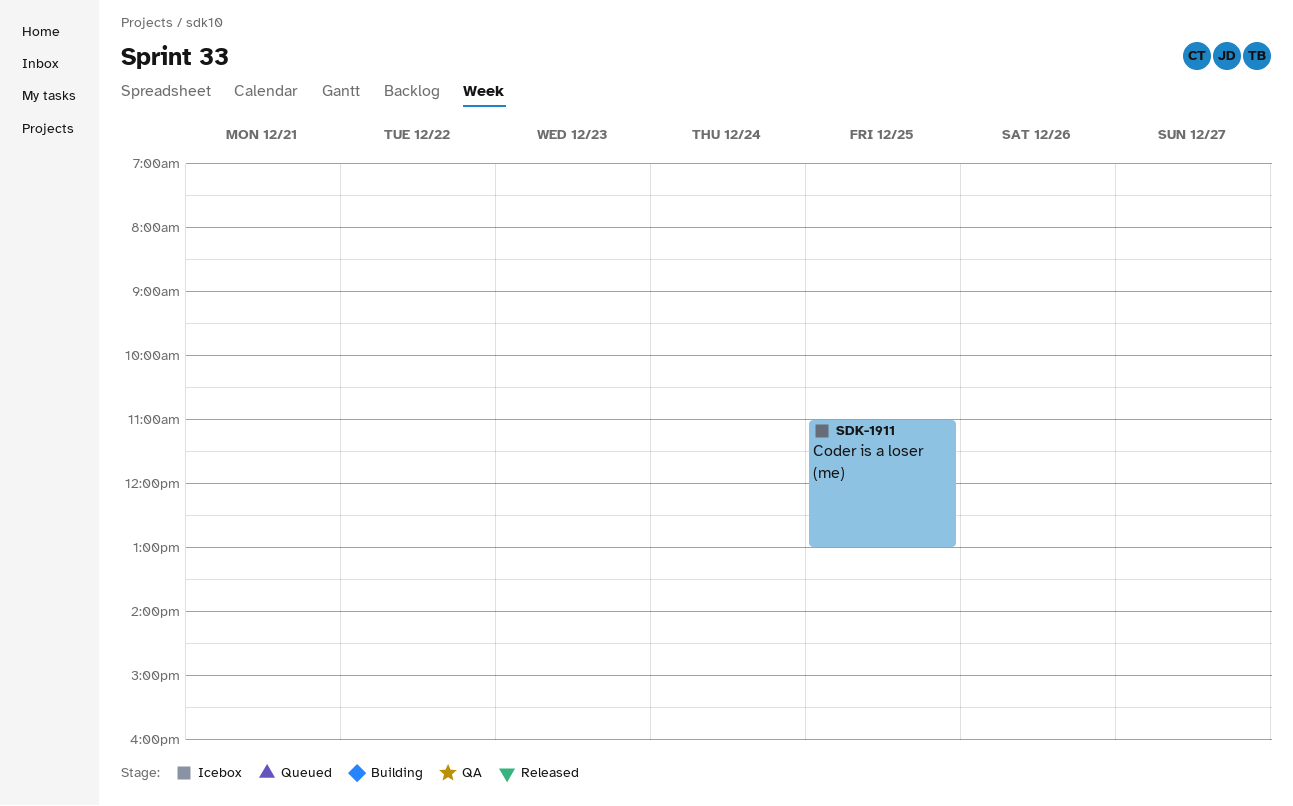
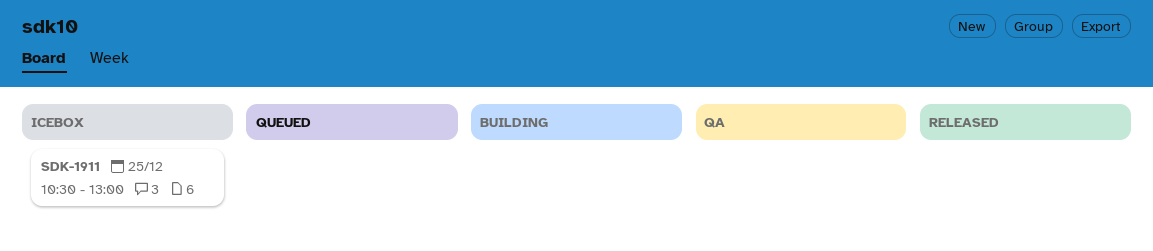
SDK-1911, begins: 11:00 -> 10:30

